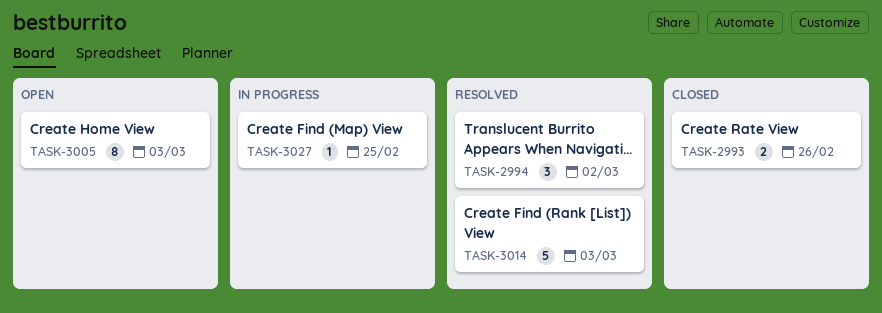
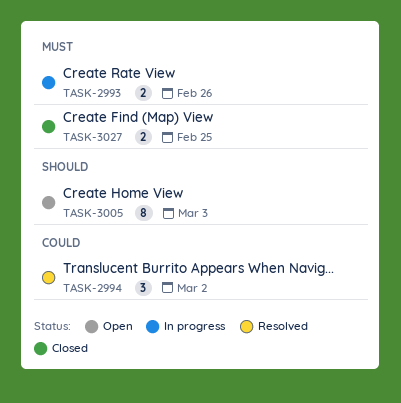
TASK-2993, status: Closed -> In progress
TASK-3014: present -> none
TASK-3027, status: In progress -> Closed
TASK-3027, estimate: 1 -> 2

